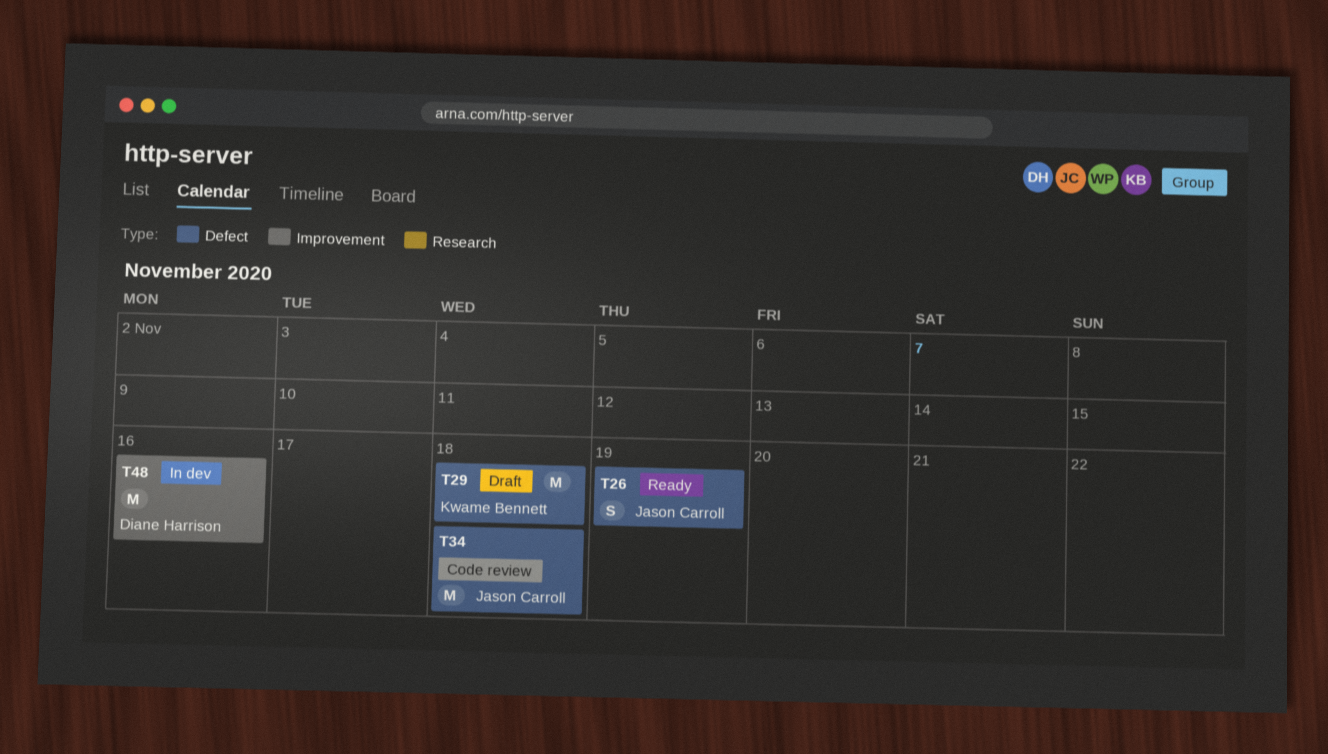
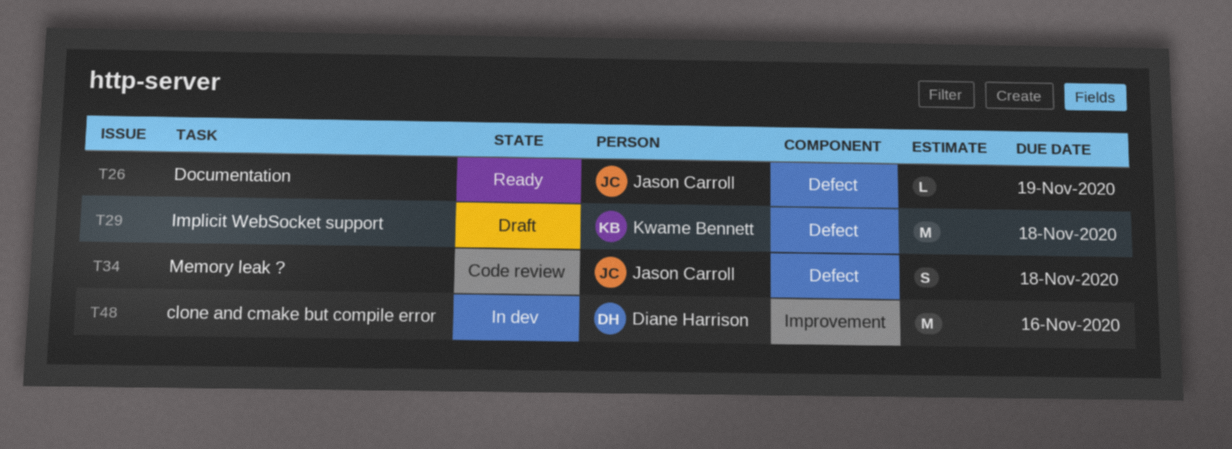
T26, estimate: S -> L
T34, estimate: M -> S

